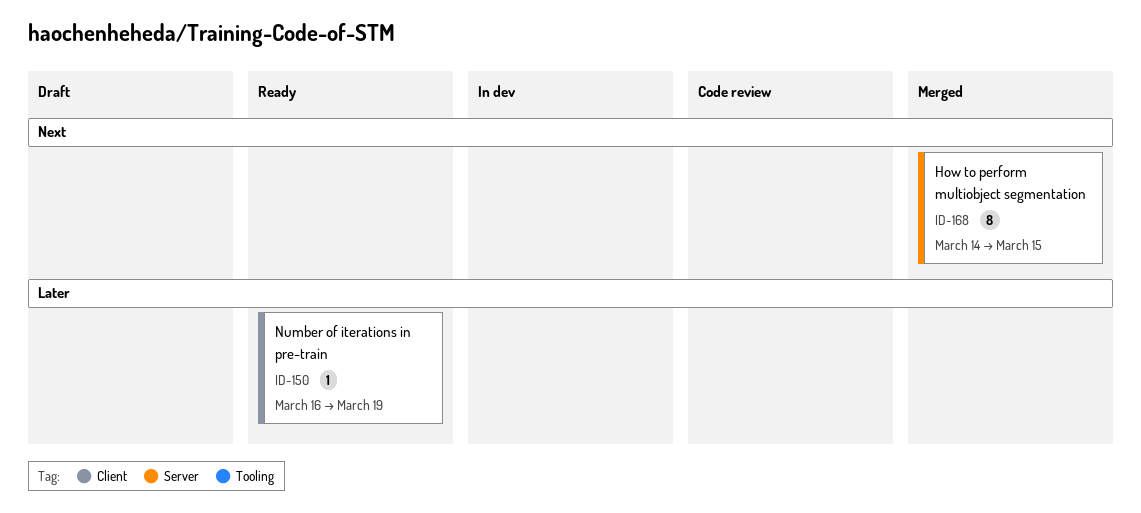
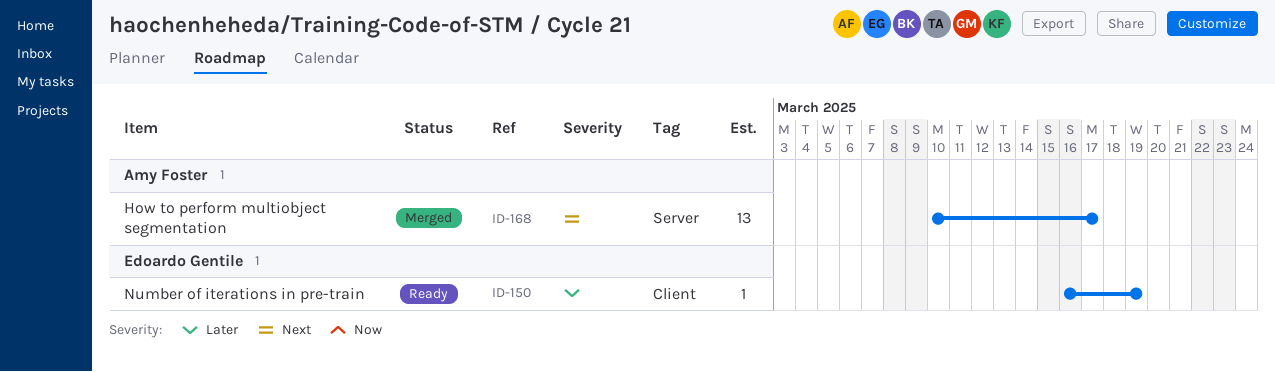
ID-168, estimate: 8 -> 13
ID-168, start: Mar 14 -> Mar 10
ID-168, due: Mar 15 -> Mar 17

